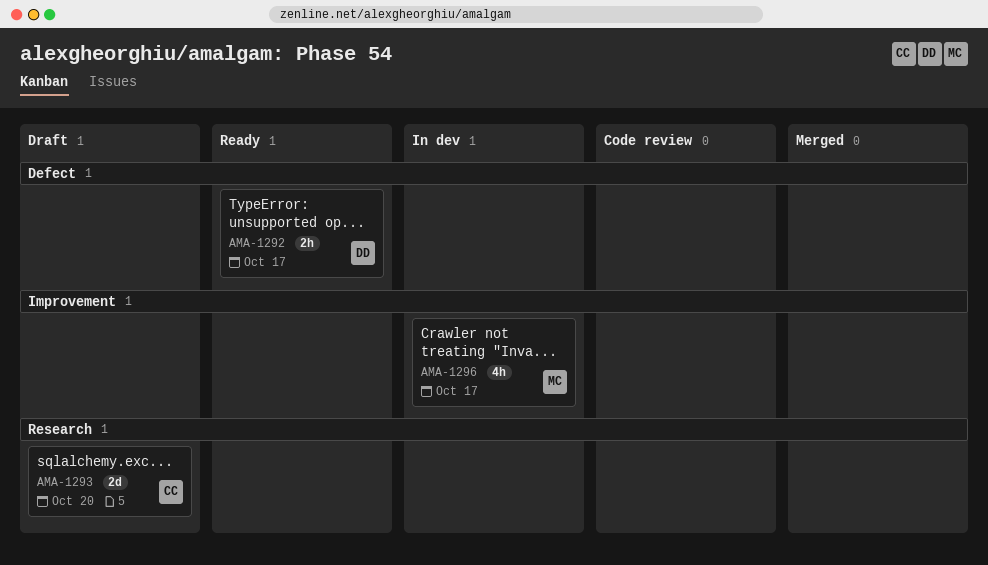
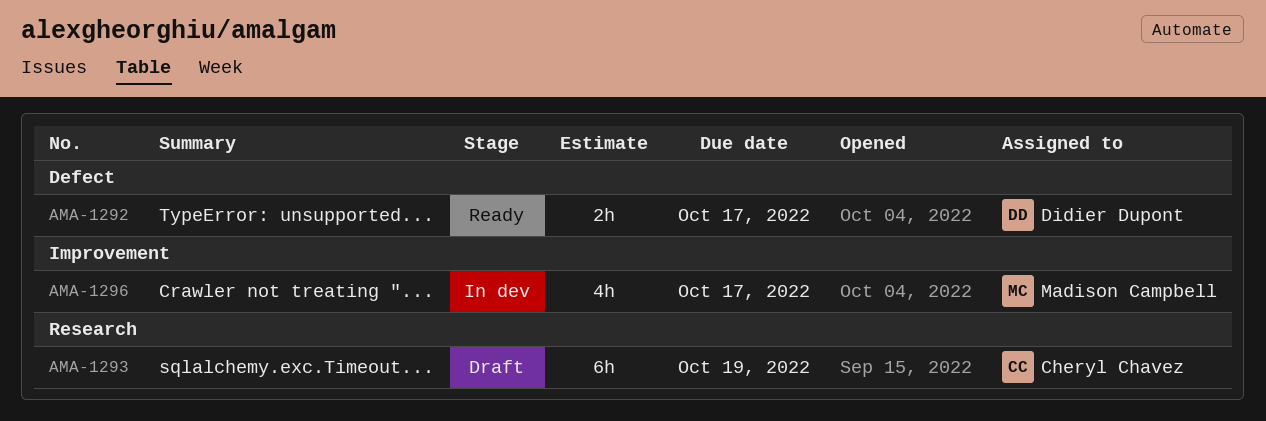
AMA-1293, estimate: 2d -> 6h
AMA-1293, due: Oct 20 -> Oct 19

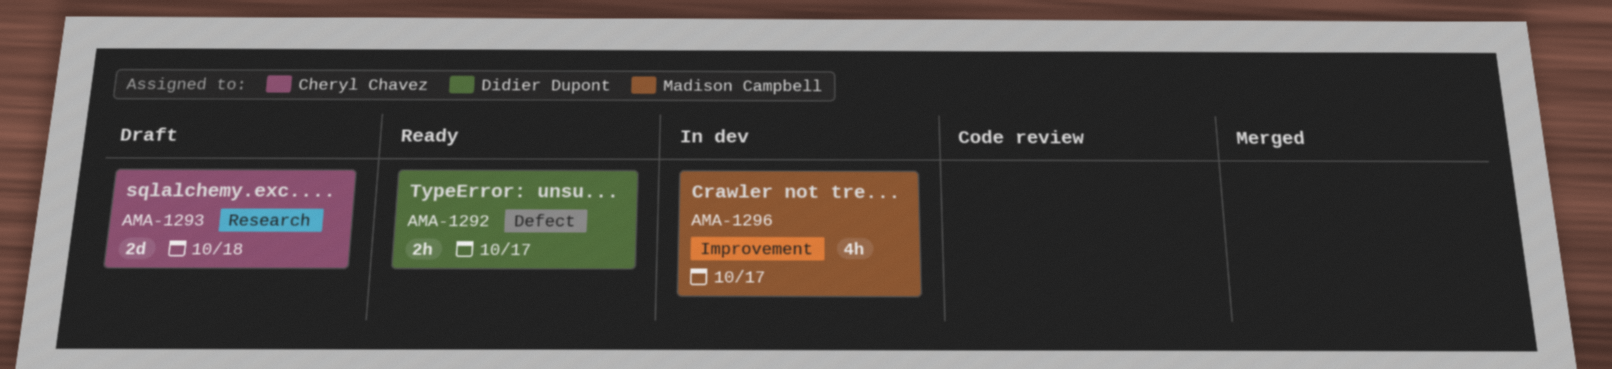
AMA-1293, estimate: 6h -> 2d
AMA-1293, due: Oct 19 -> Oct 18

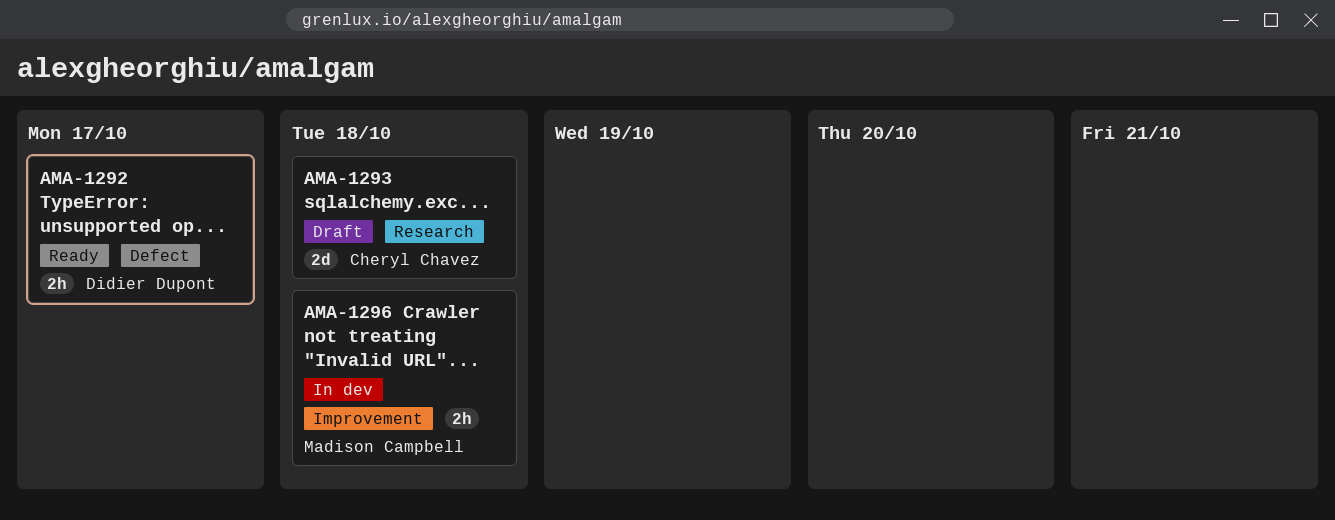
AMA-1296, estimate: 4h -> 2h
AMA-1296, due: Oct 17 -> Oct 18

